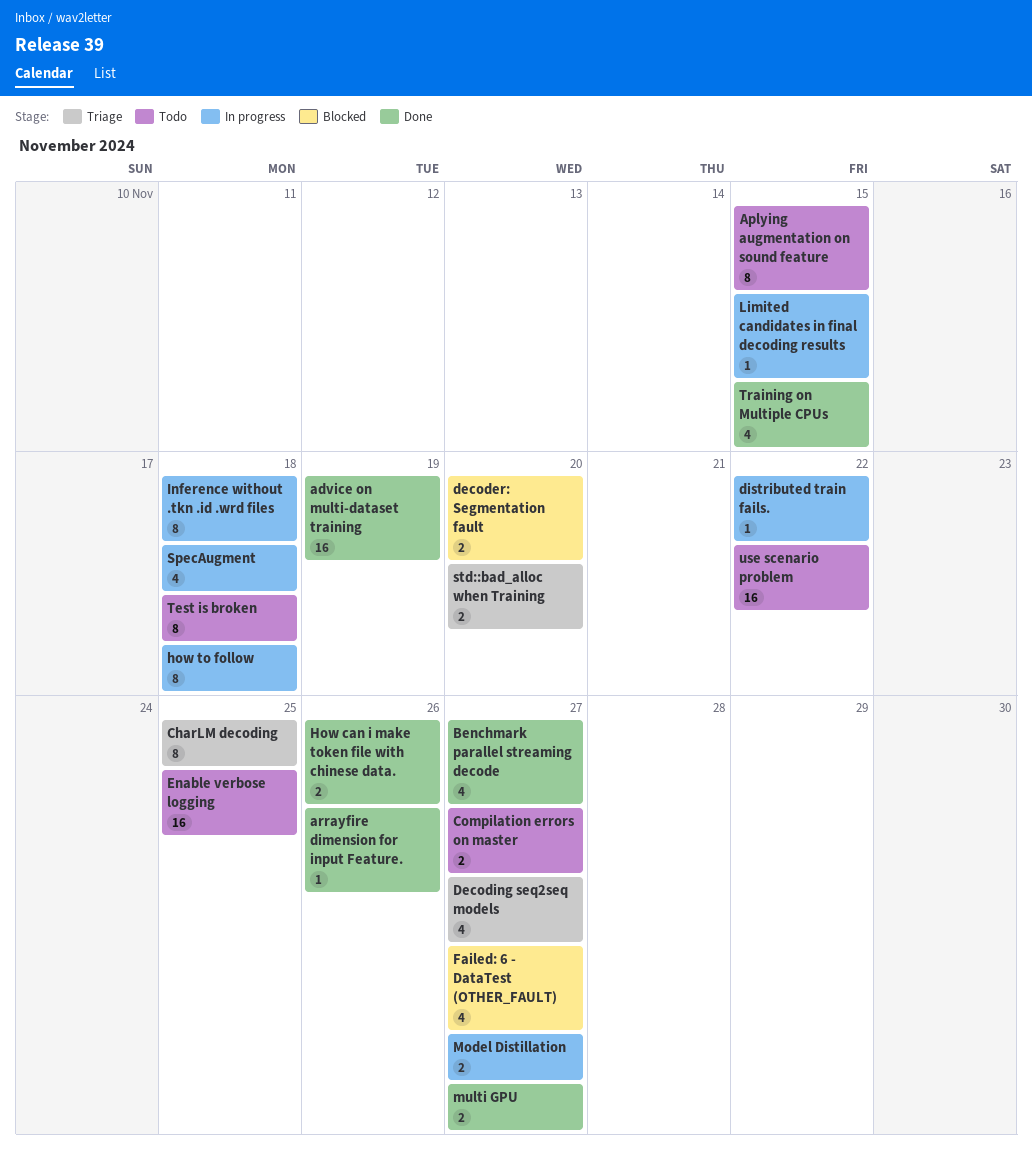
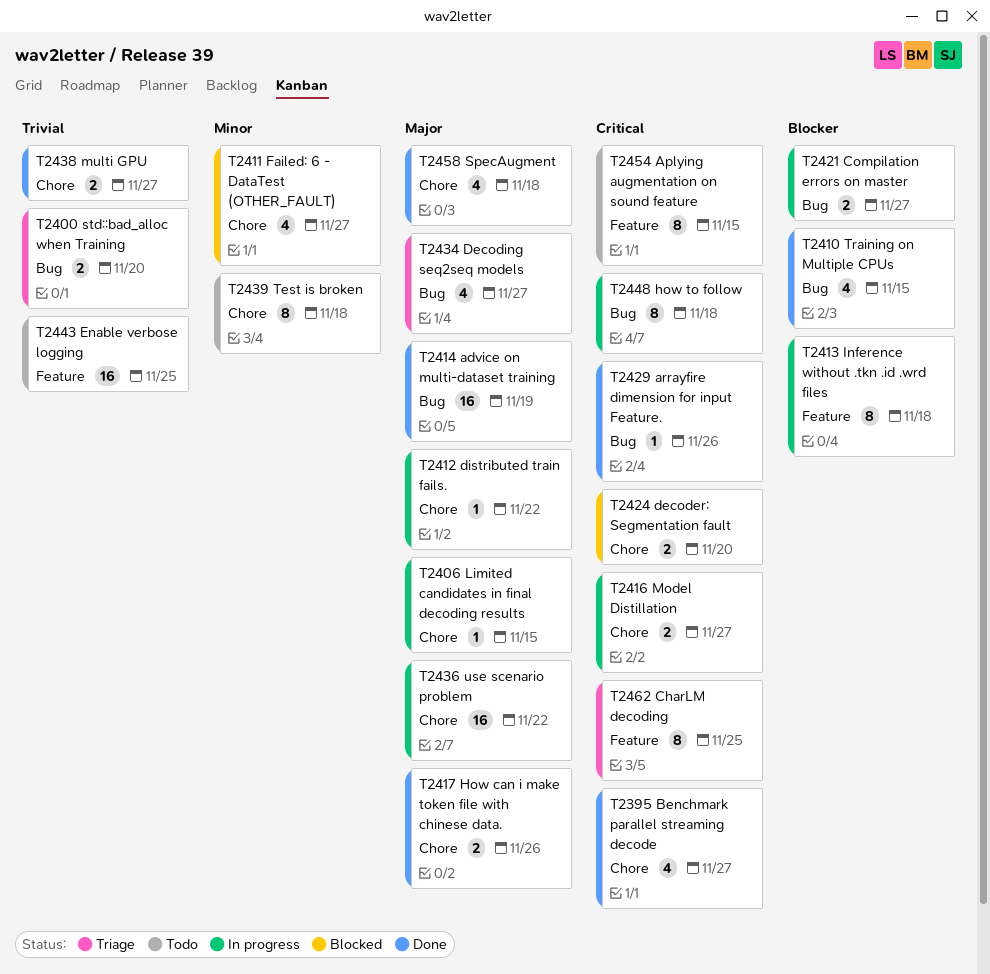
Compilation errors on master, status: Todo -> In progress
SpecAugment, status: In progress -> Done
use scenario problem, status: Todo -> In progress

